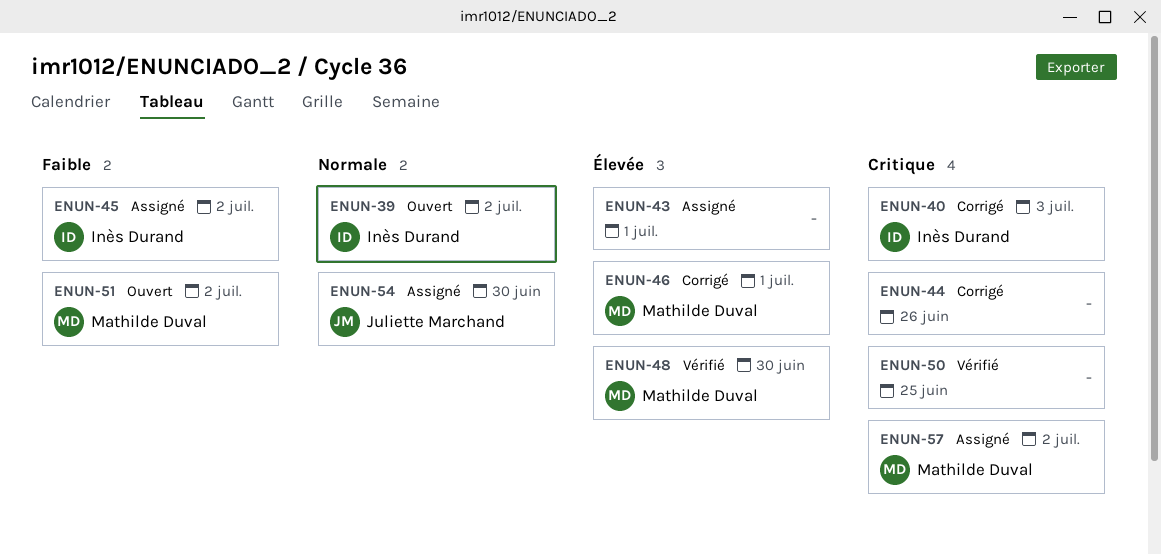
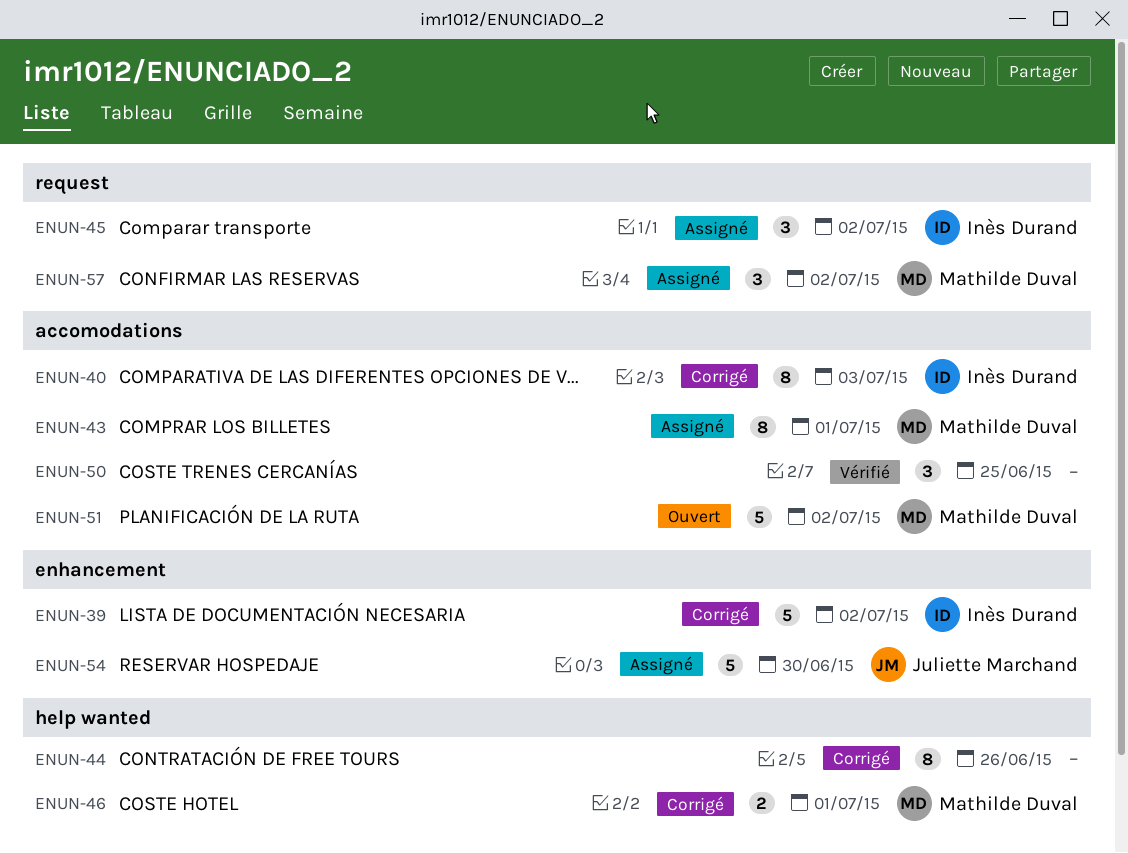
ENUN-39, status: Ouvert -> Corrigé
ENUN-43, owner: none -> Mathilde Duval
ENUN-48: present -> none

